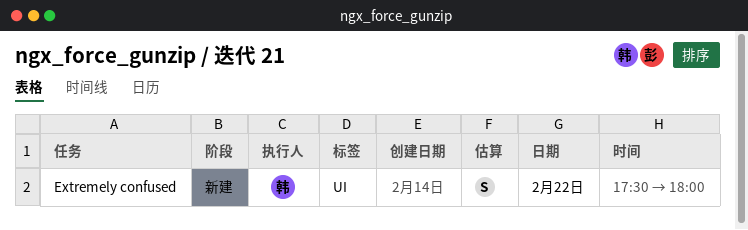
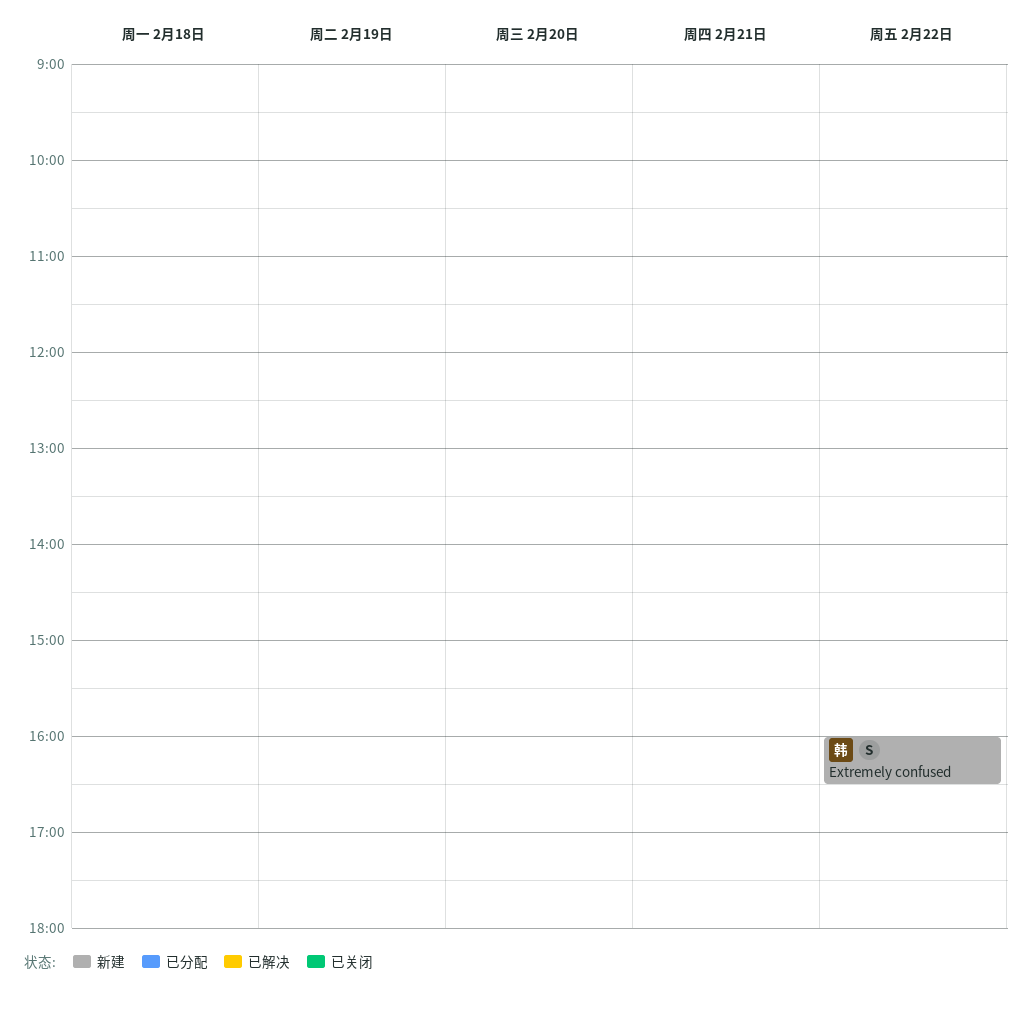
Extremely confused, begins: 17:30 -> 16:00
Extremely confused, ends: 18:00 -> 16:30

